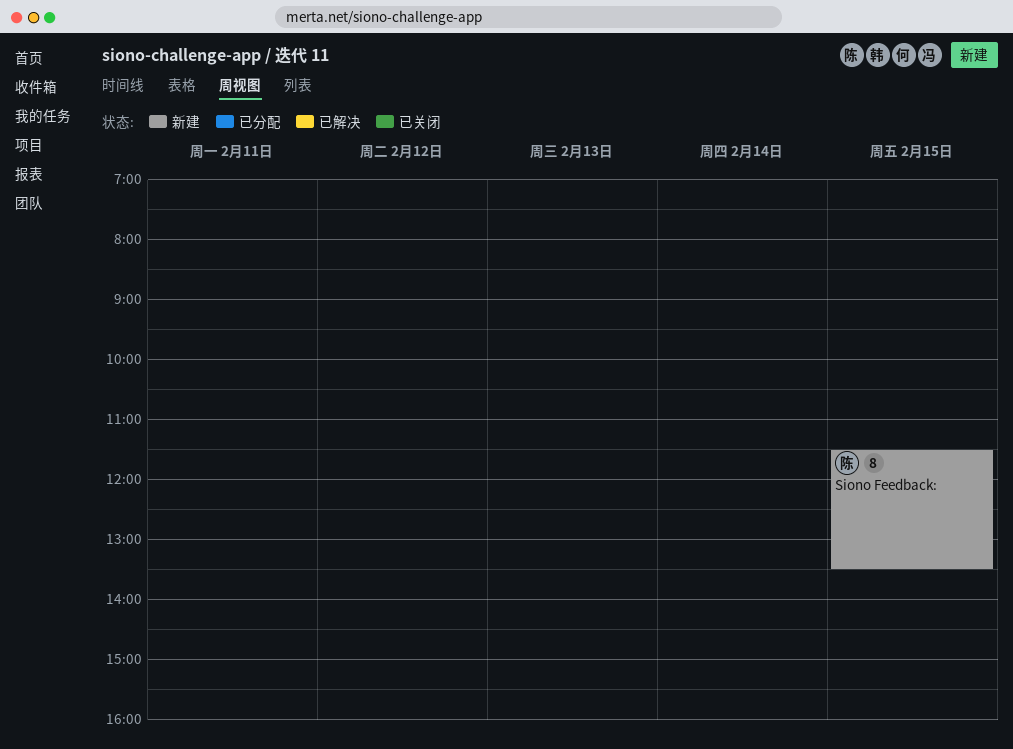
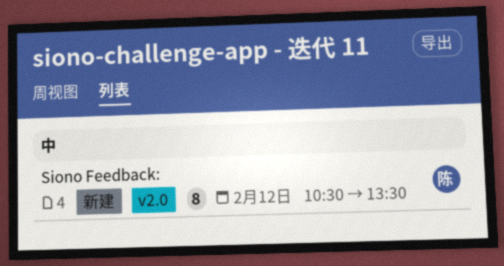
Siono Feedback:, day: Feb 15 -> Feb 12
Siono Feedback:, begins: 11:30 -> 10:30

